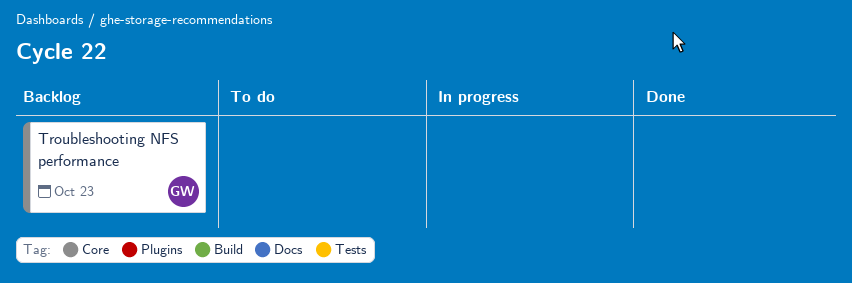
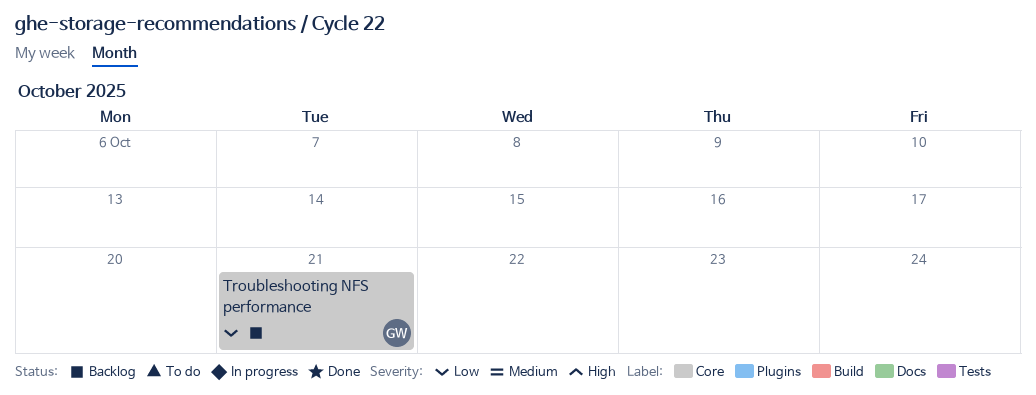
Troubleshooting NFS performance, due: Oct 23 -> Oct 21

